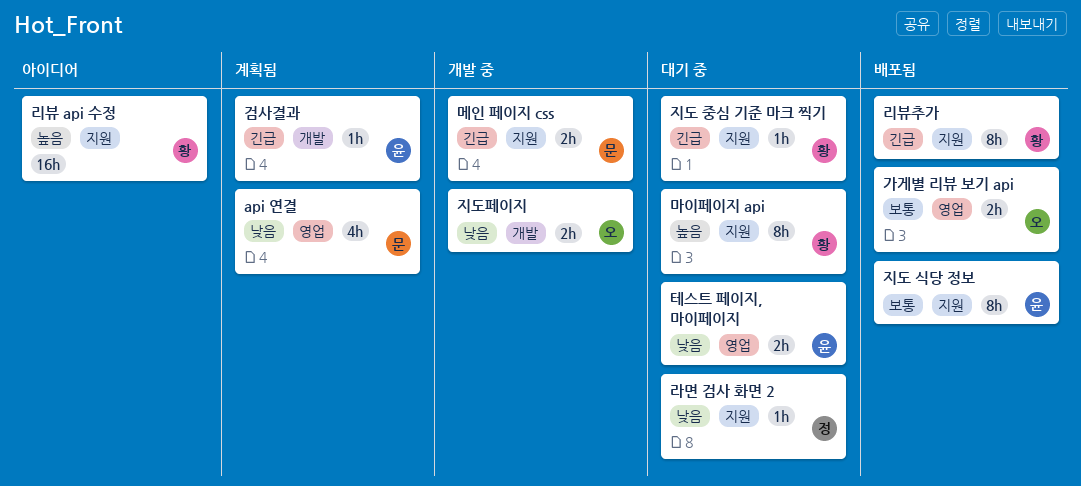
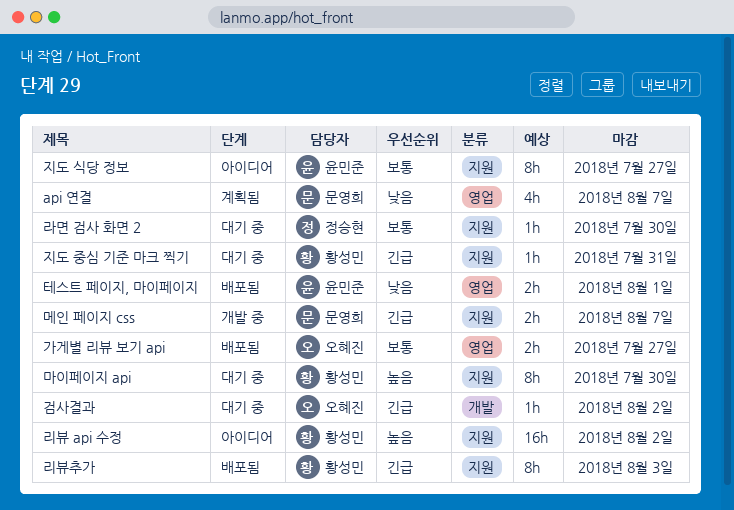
검사결과, status: 계획됨 -> 대기 중
검사결과, owner: 윤민준 -> 오혜진
라면 검사 화면 2, priority: 낮음 -> 보통
지도 식당 정보, status: 배포됨 -> 아이디어
지도페이지: present -> none
테스트 페이지, 마이페이지, status: 대기 중 -> 배포됨

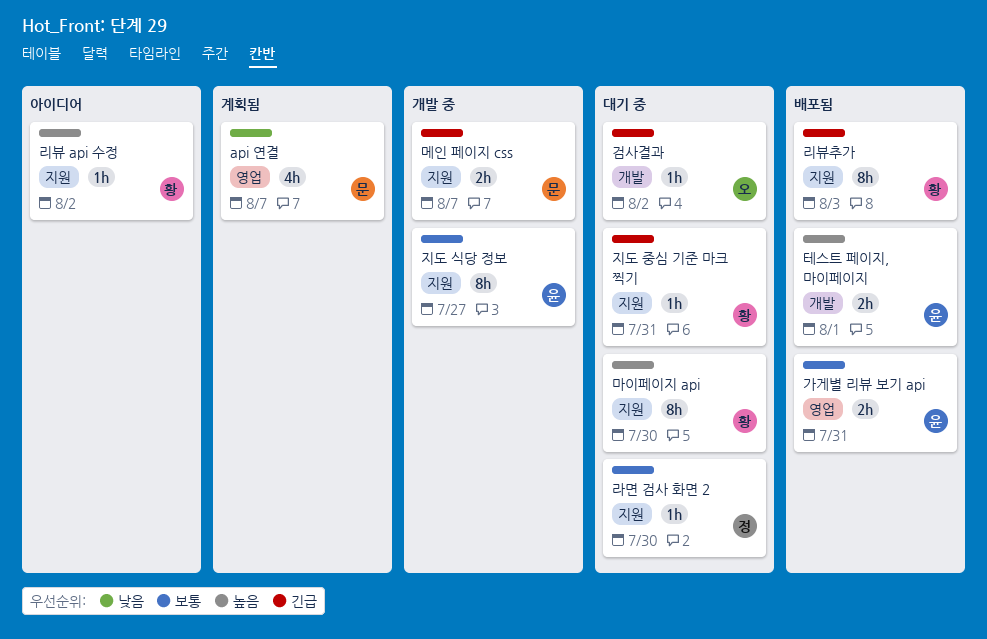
가게별 리뷰 보기 api, owner: 오혜진 -> 윤민준
가게별 리뷰 보기 api, due: Jul 27 -> Jul 31
리뷰 api 수정, estimate: 16h -> 1h
지도 식당 정보, status: 아이디어 -> 개발 중
테스트 페이지, 마이페이지, priority: 낮음 -> 높음
테스트 페이지, 마이페이지, label: 영업 -> 개발

